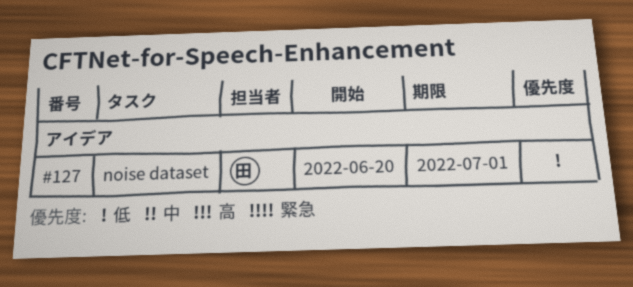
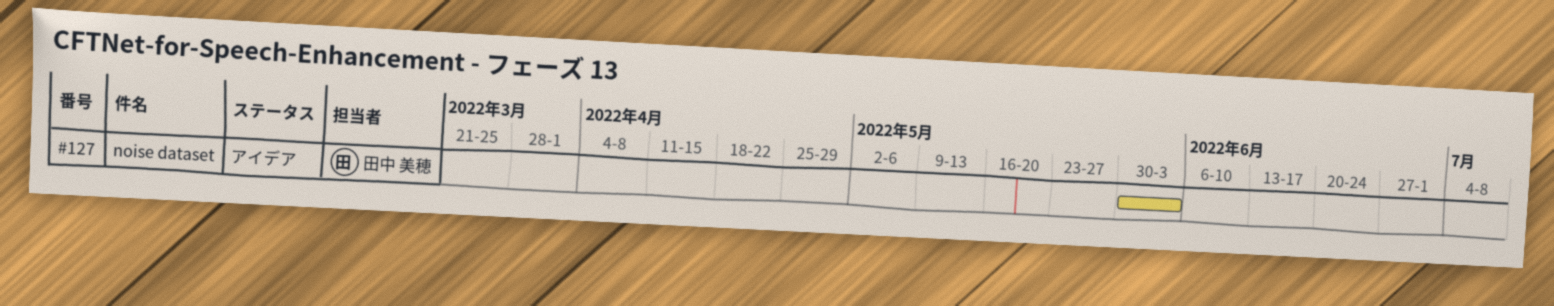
#127, start: Jun 20 -> May 30
#127, due: Jul 1 -> Jun 3

